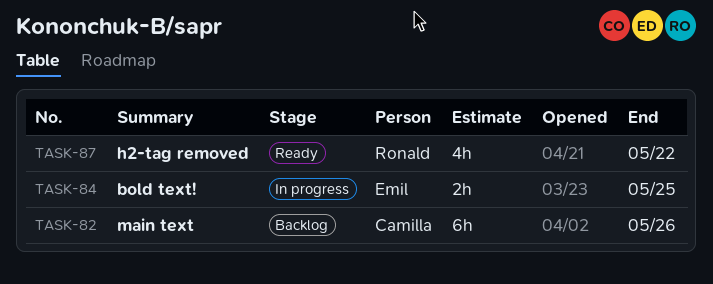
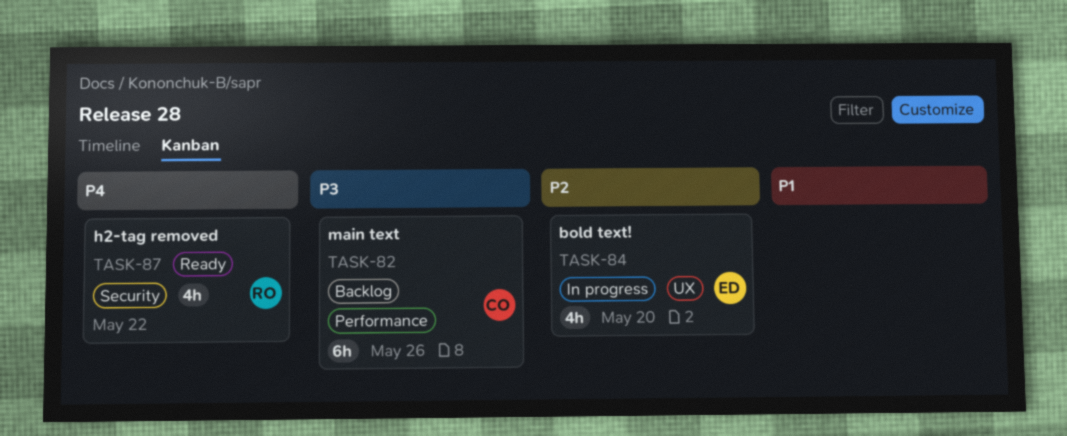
TASK-84, estimate: 2h -> 4h
TASK-84, due: May 25 -> May 20

